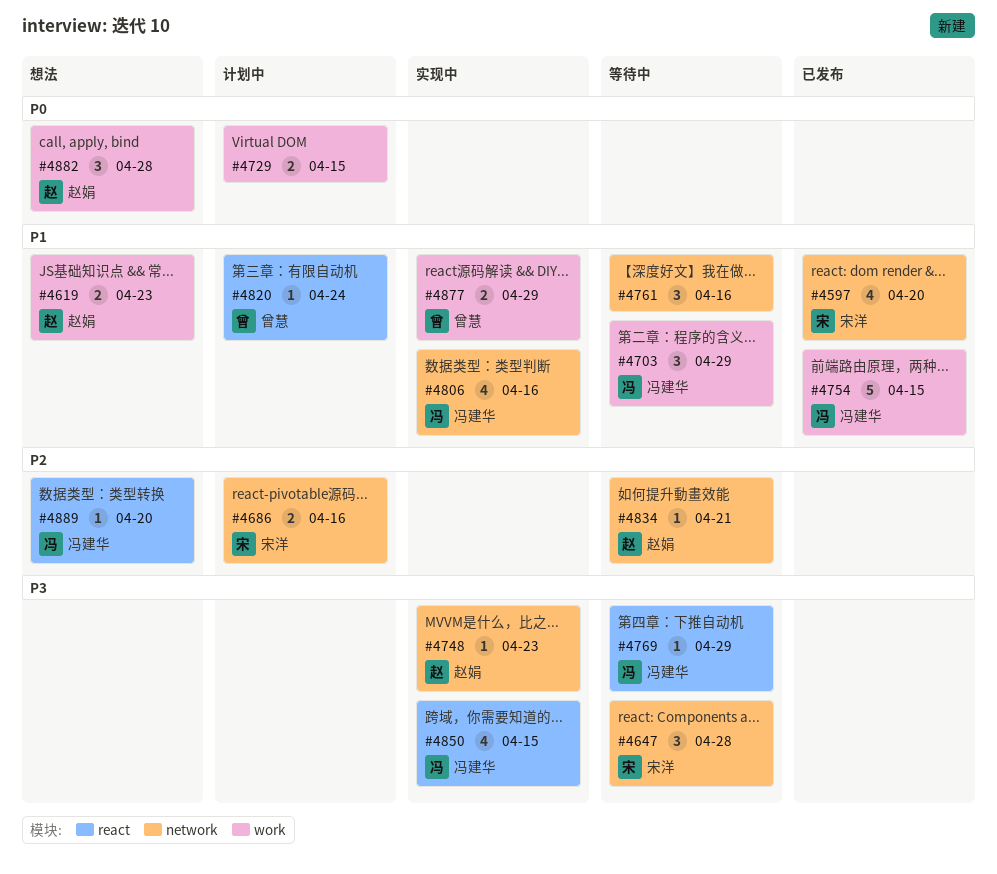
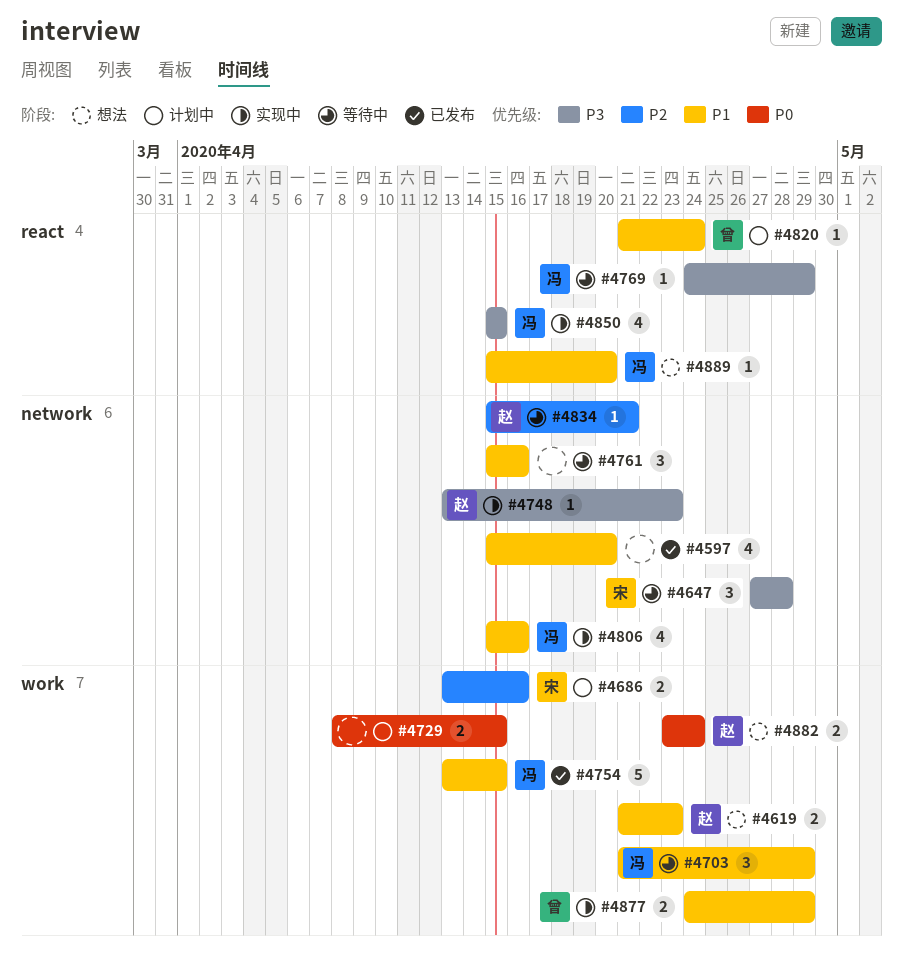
#4597, owner: 宋洋 -> none
#4686, label: network -> work
#4882, estimate: 3 -> 2
#4882, due: Apr 28 -> Apr 24
#4889, priority: P2 -> P1

